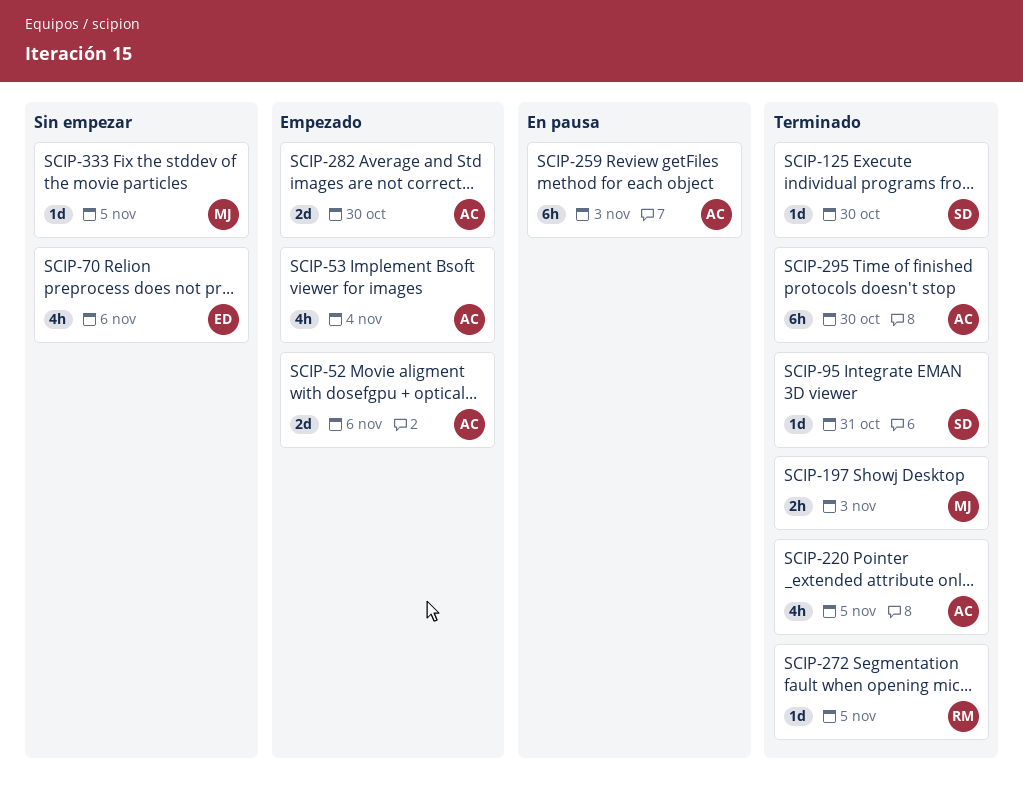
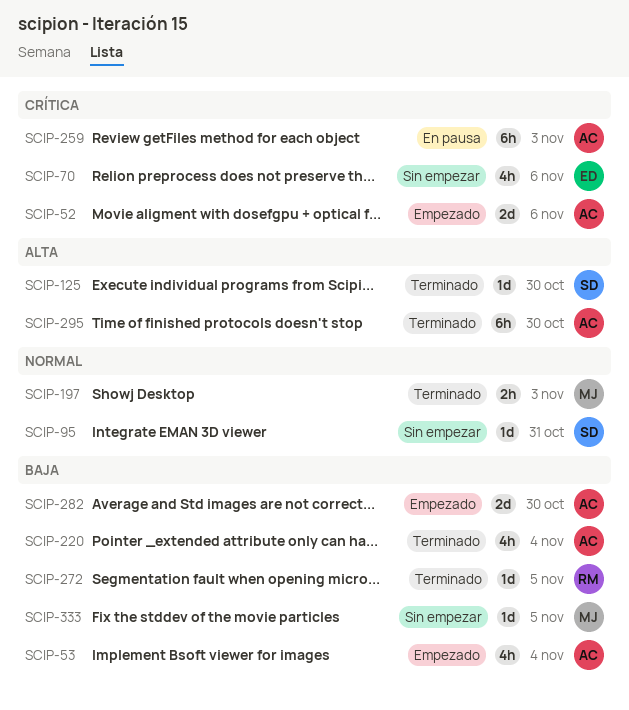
SCIP-95, status: Terminado -> Sin empezar
SCIP-220, due: Nov 5 -> Nov 4

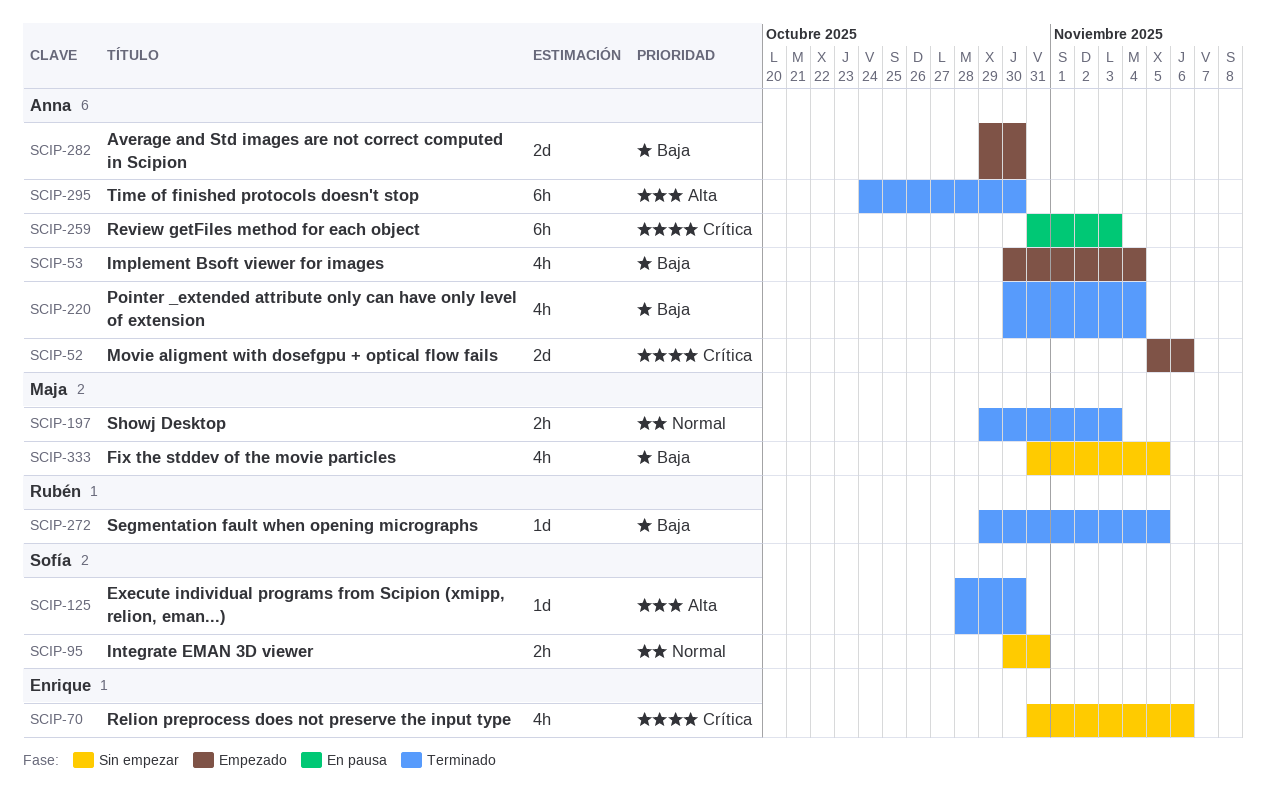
SCIP-95, estimate: 1d -> 2h
SCIP-333, estimate: 1d -> 4h

